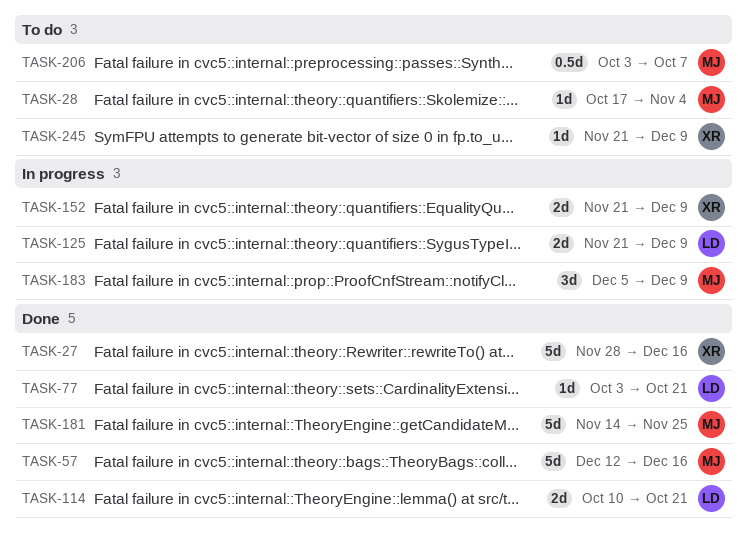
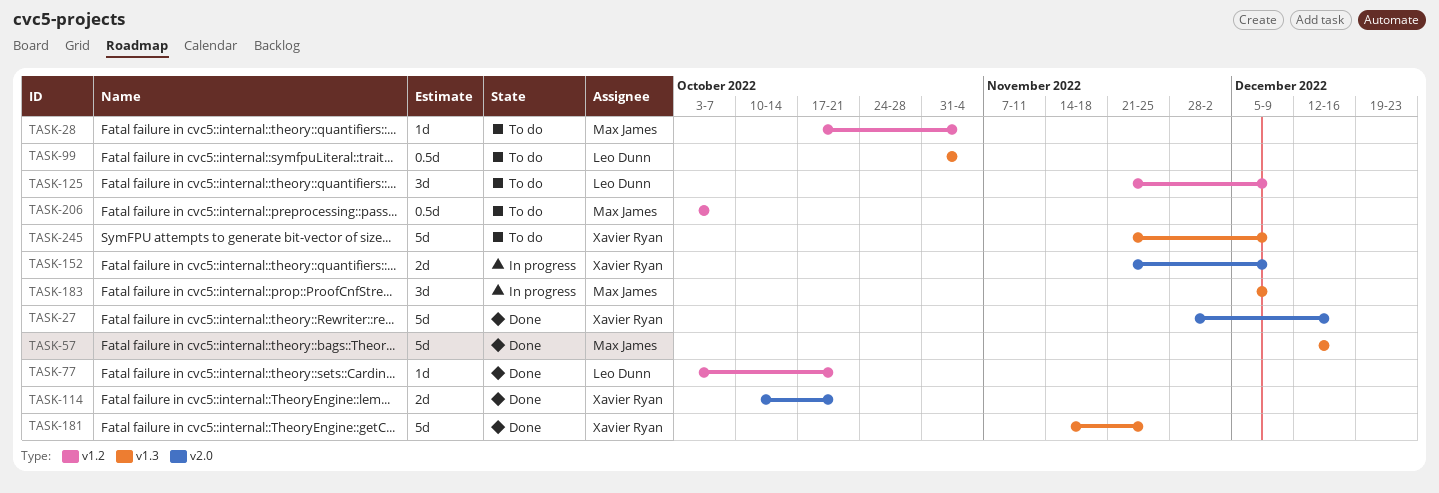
TASK-99: none -> present
TASK-114, owner: Leo Dunn -> Xavier Ryan
TASK-125, status: In progress -> To do
TASK-125, estimate: 2d -> 3d
TASK-181, owner: Max James -> Xavier Ryan
TASK-245, estimate: 1d -> 5d

